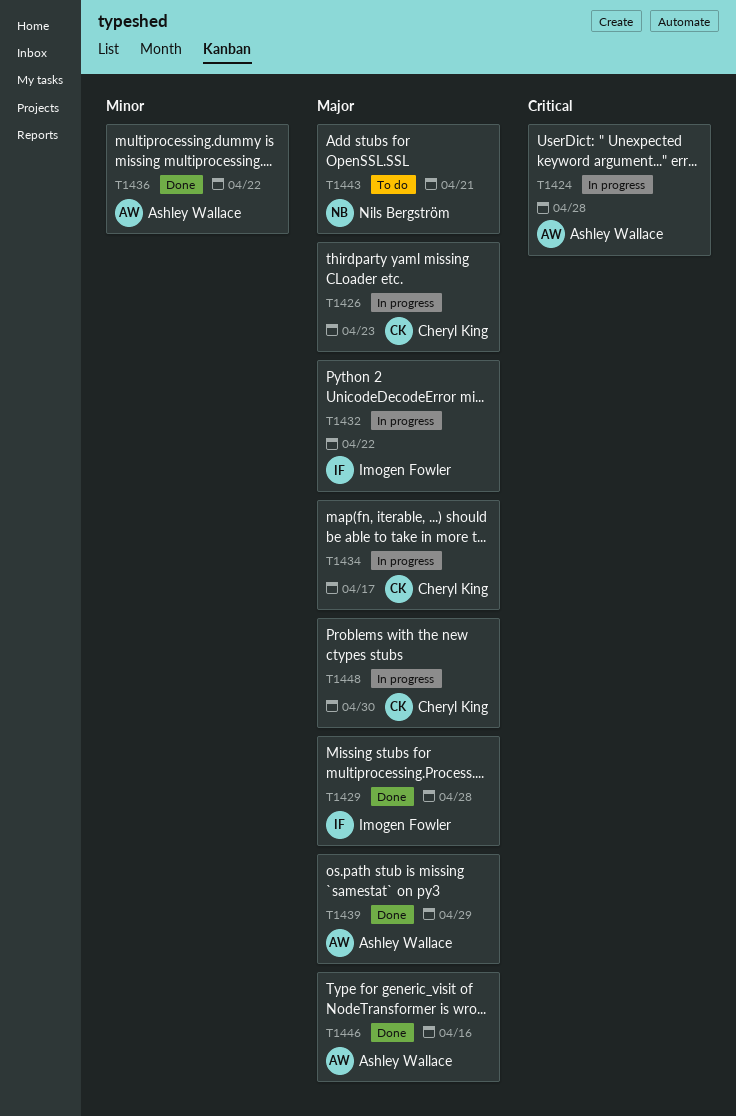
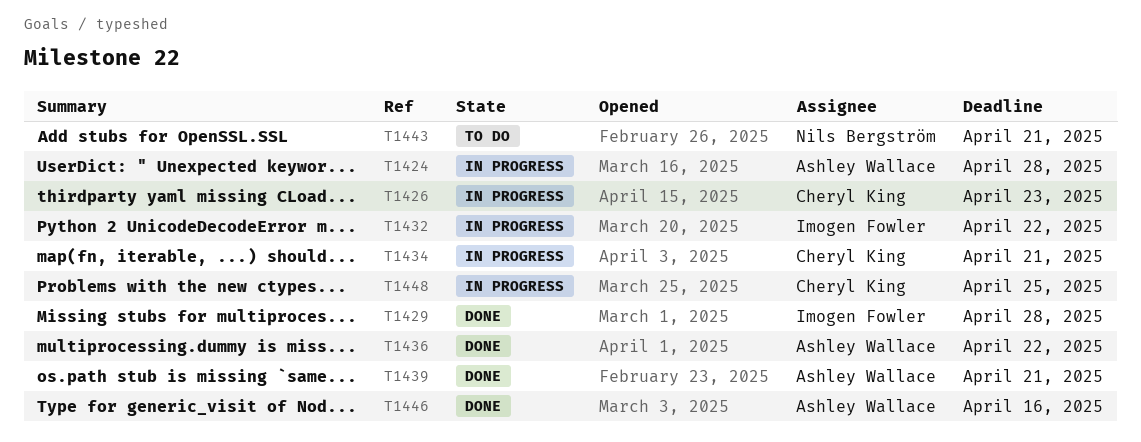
T1434, due: Apr 17 -> Apr 21
T1439, due: Apr 29 -> Apr 21
T1448, due: Apr 30 -> Apr 25

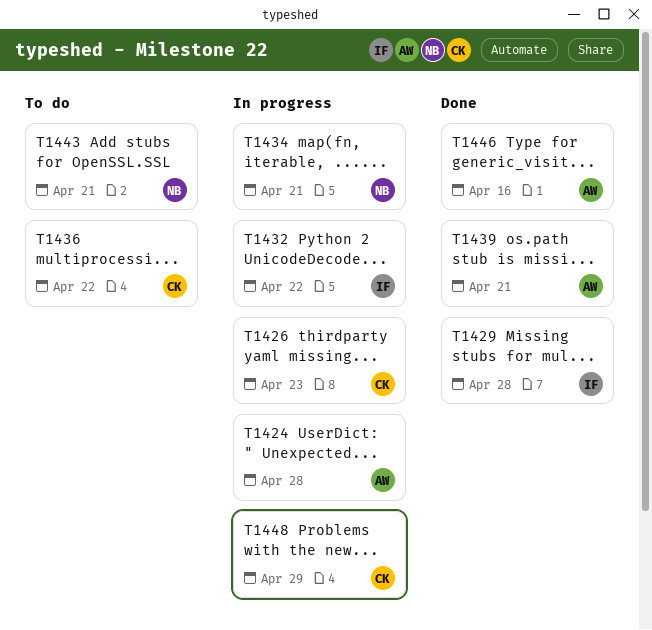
T1434, owner: Cheryl King -> Nils Bergström
T1436, status: Done -> To do
T1436, owner: Ashley Wallace -> Cheryl King
T1448, due: Apr 25 -> Apr 29

